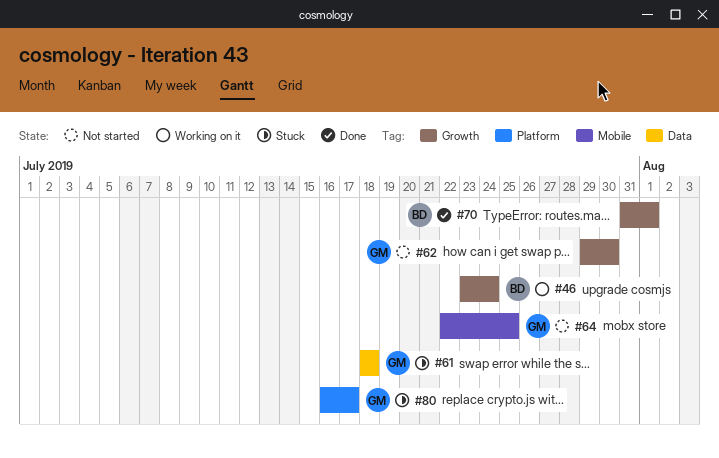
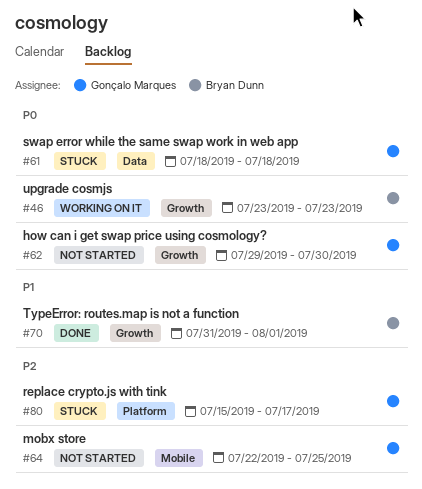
#46, due: Jul 24 -> Jul 23
#80, start: Jul 16 -> Jul 15

